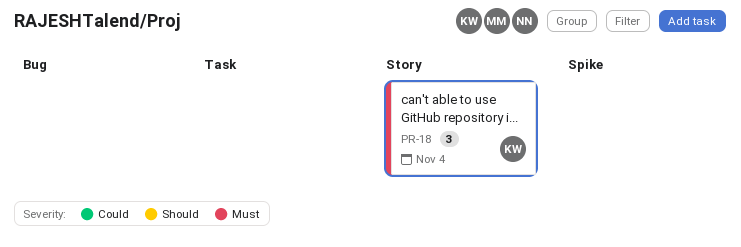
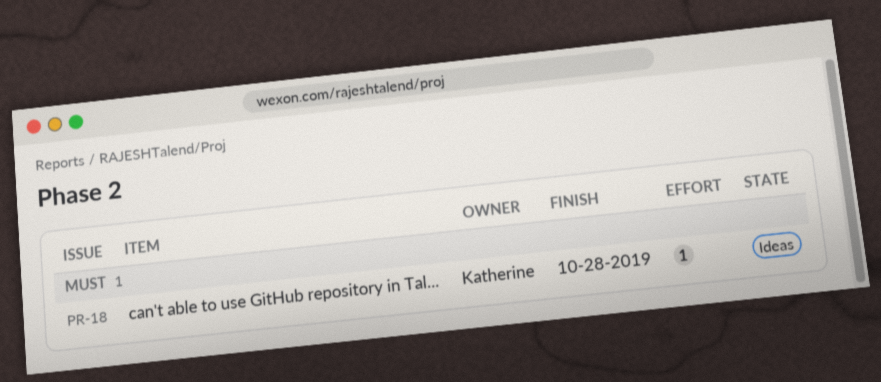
PR-18, estimate: 3 -> 1
PR-18, due: Nov 4 -> Oct 28

